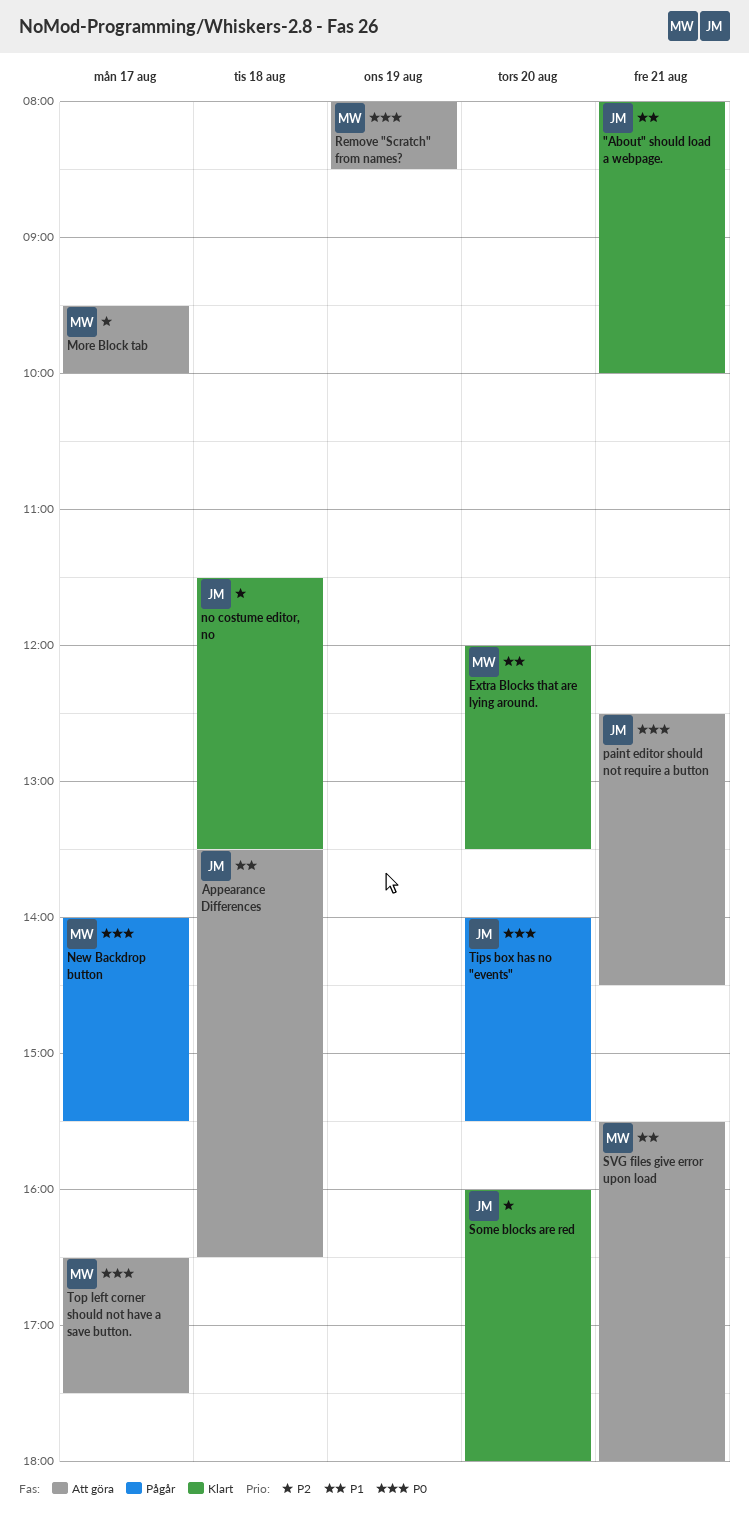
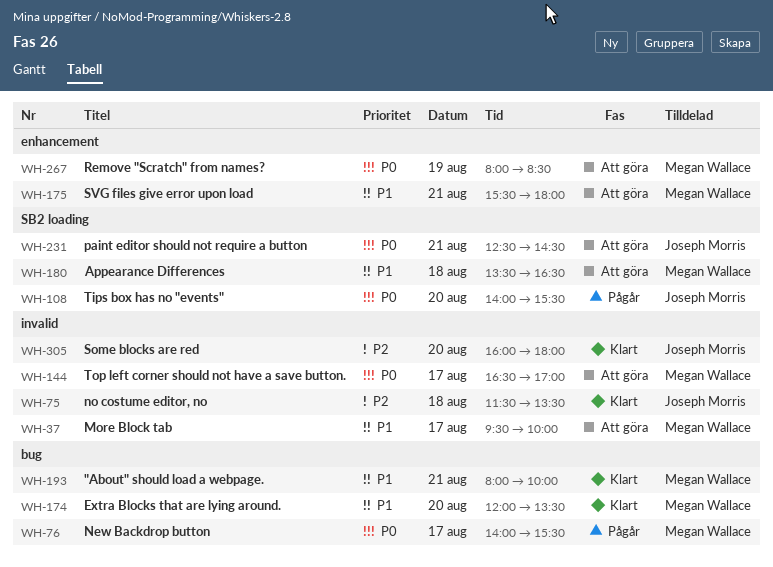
"About" should load a webpage., owner: Joseph Morris -> Megan Wallace
Appearance Differences, owner: Joseph Morris -> Megan Wallace
More Block tab, priority: P2 -> P1
Top left corner should not have a save button., ends: 17:30 -> 17:00

